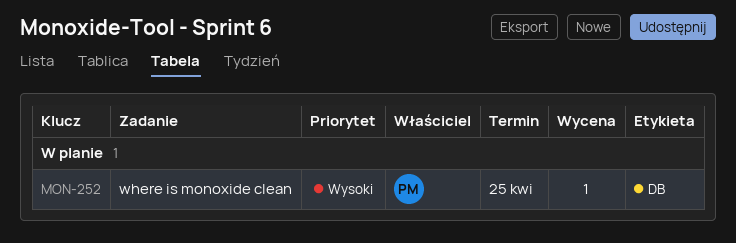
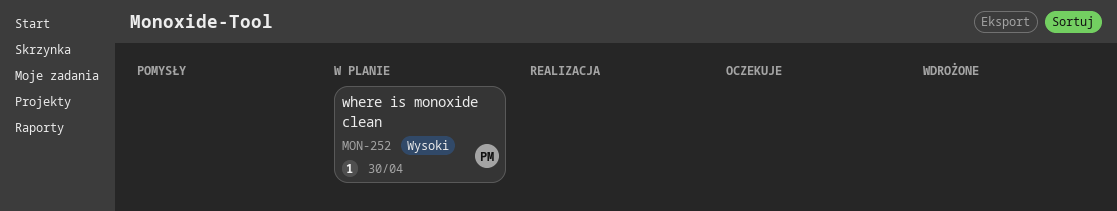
MON-252, due: Apr 25 -> Apr 30

